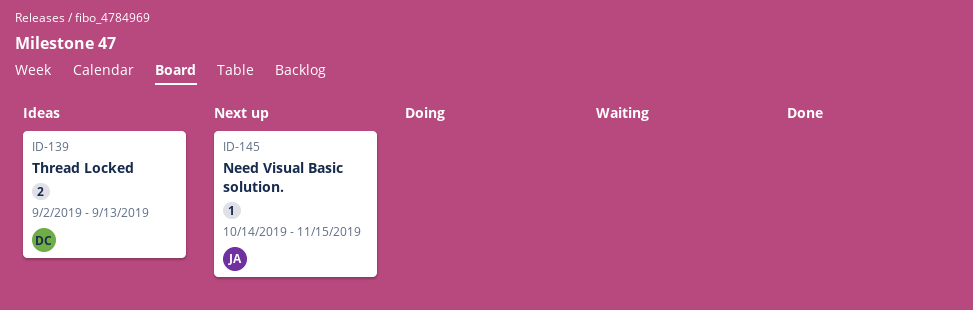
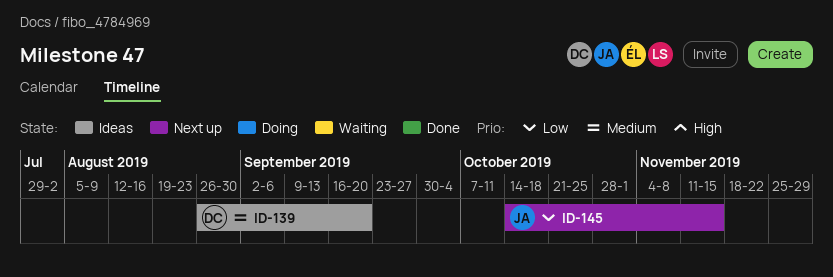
ID-139, start: Sep 2 -> Aug 26
ID-139, due: Sep 13 -> Sep 20

